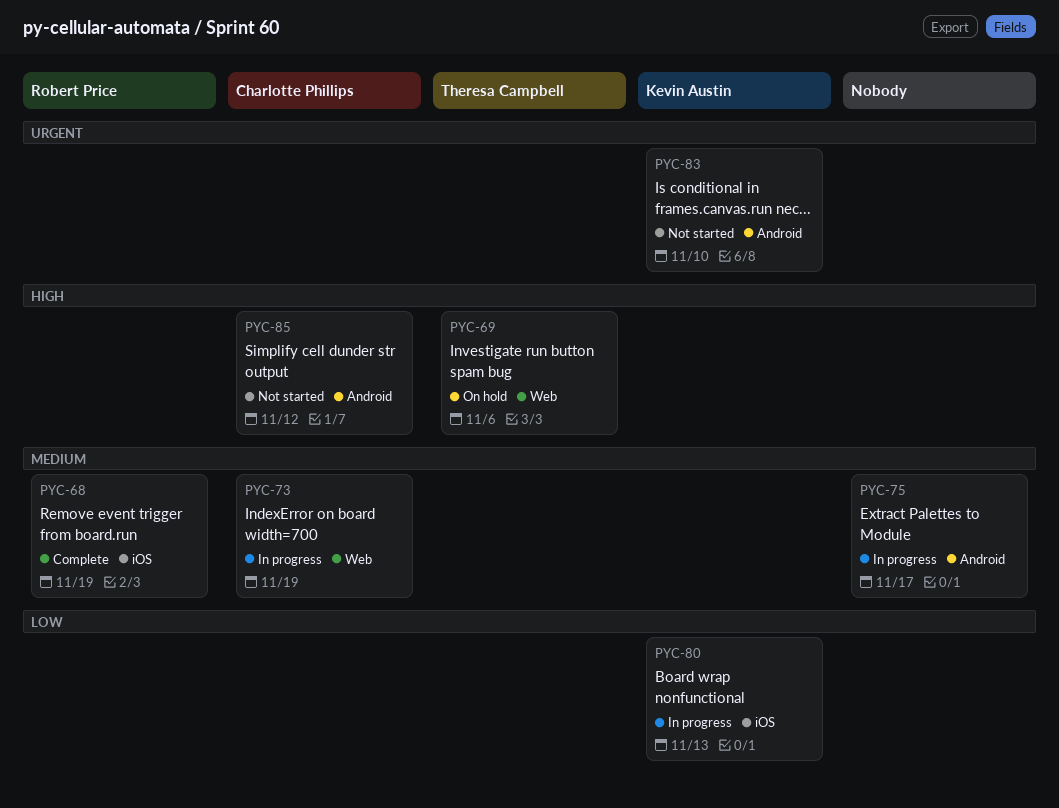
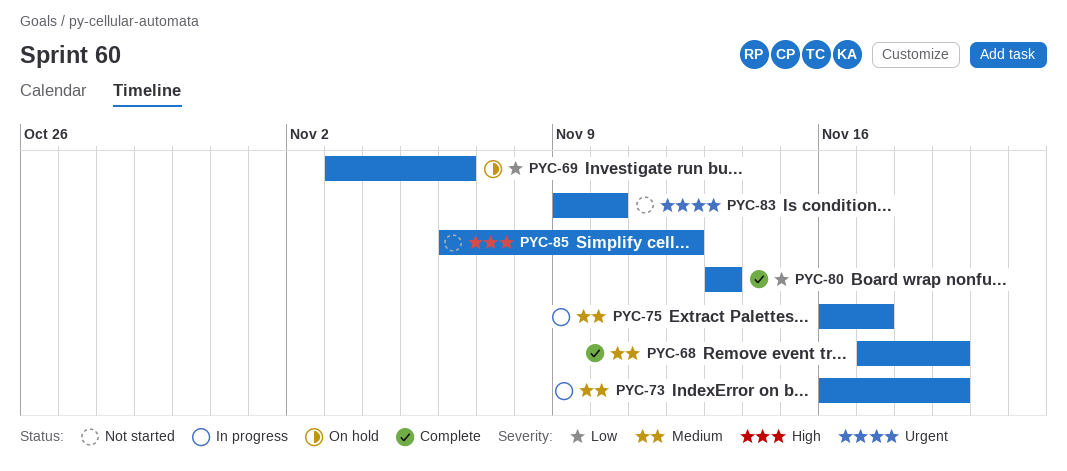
PYC-69, priority: High -> Low
PYC-80, status: In progress -> Complete

